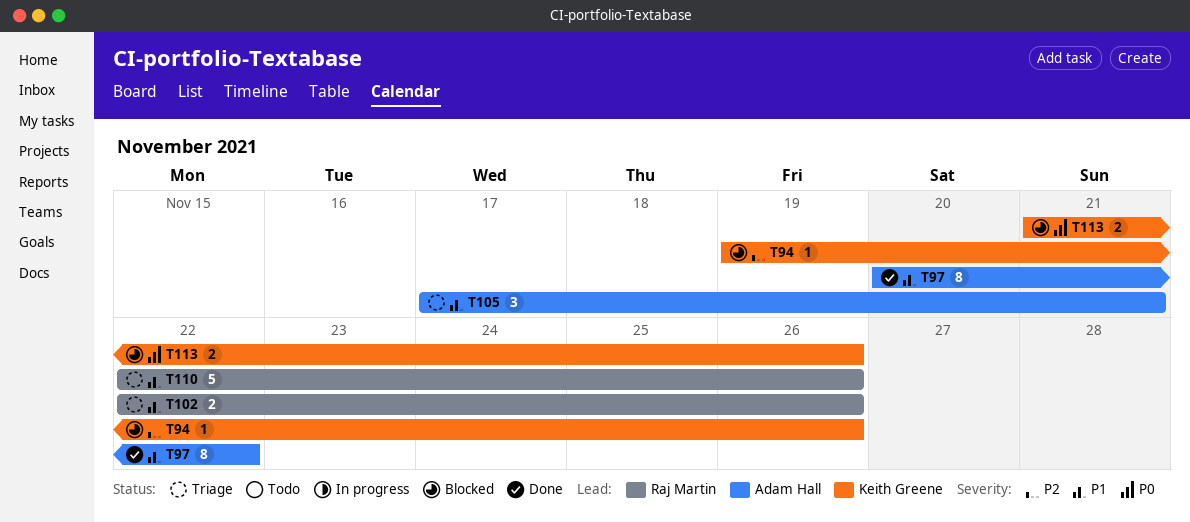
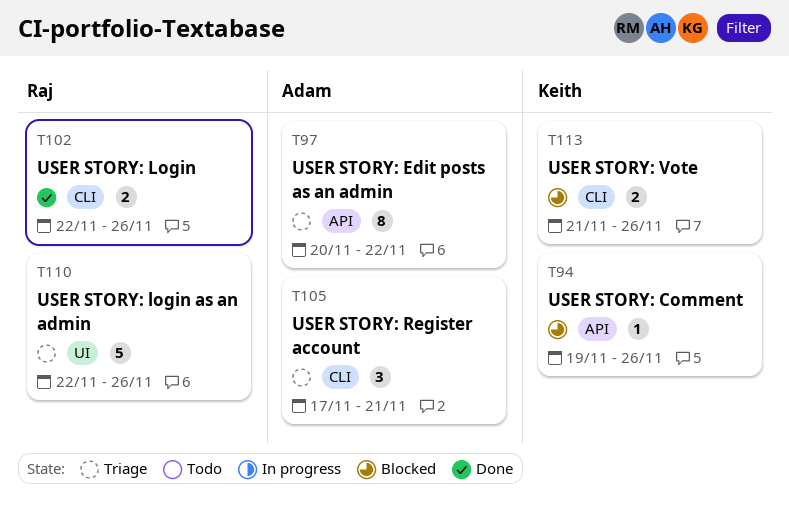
T97, status: Done -> Triage
T102, status: Triage -> Done

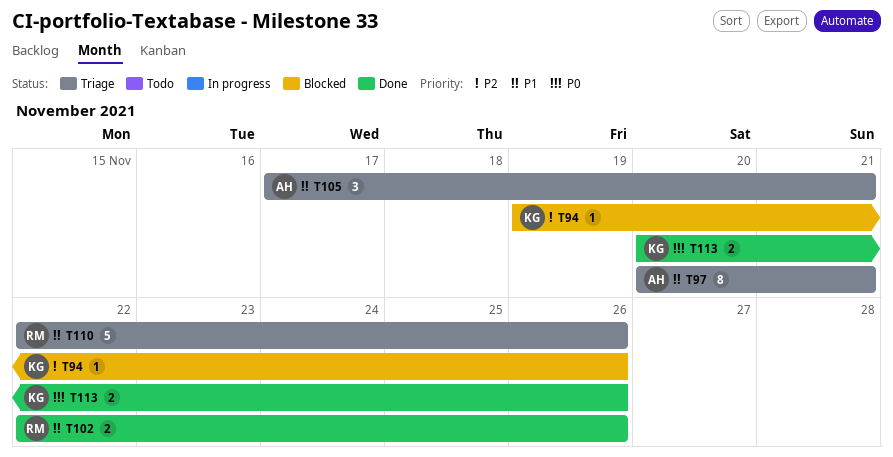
T97, due: Nov 22 -> Nov 21
T113, status: Blocked -> Done
T113, start: Nov 21 -> Nov 20

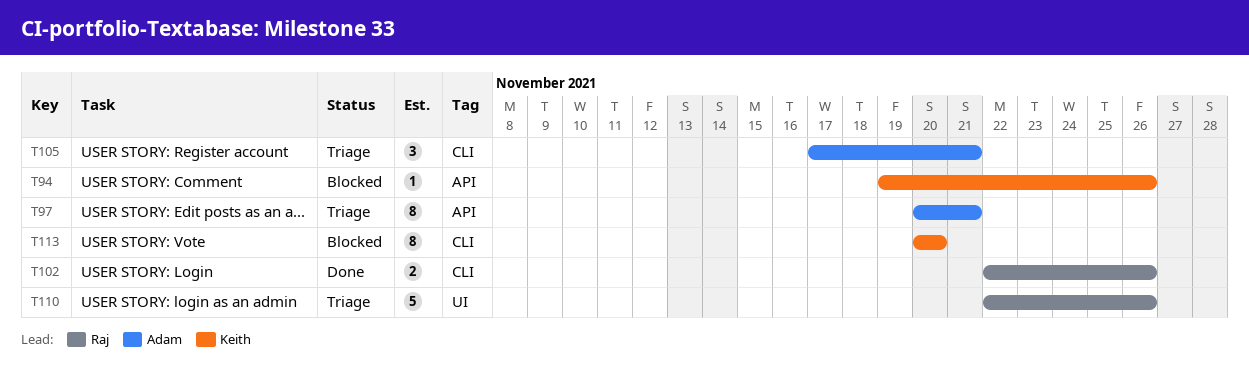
T113, status: Done -> Blocked
T113, estimate: 2 -> 8
T113, due: Nov 26 -> Nov 20

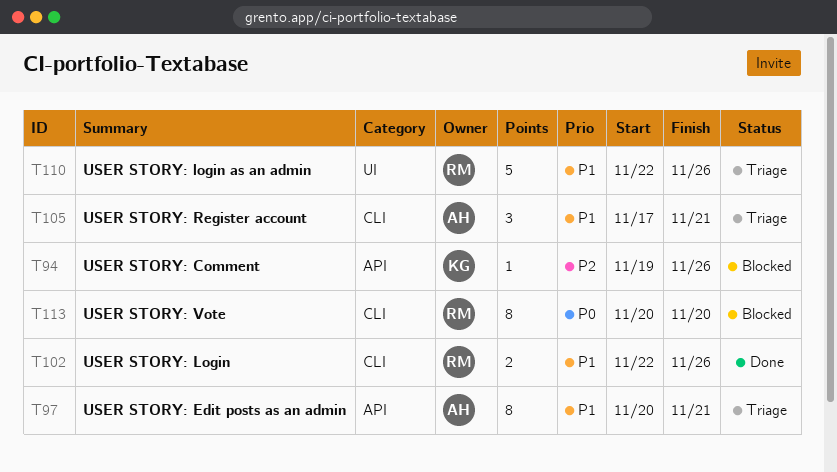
T113, owner: Keith -> Raj

